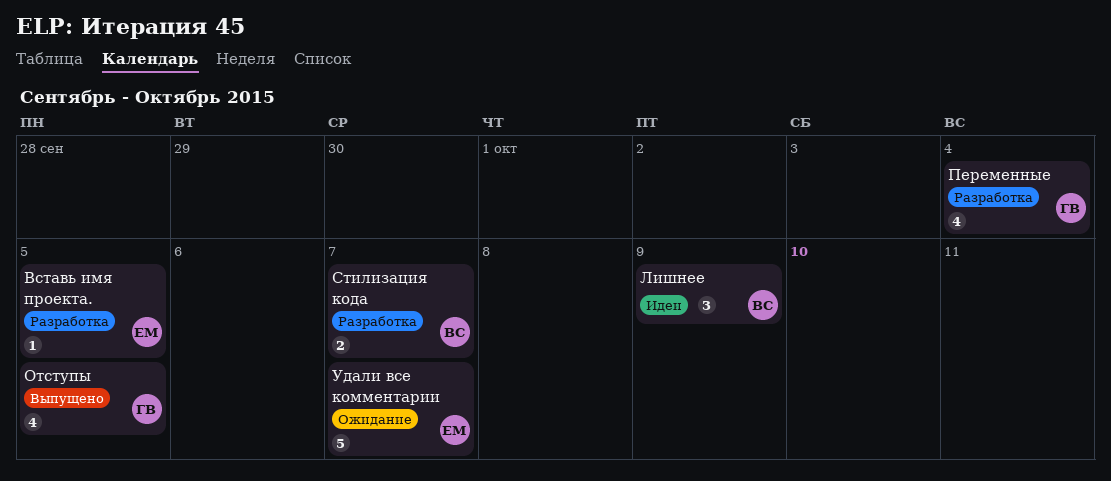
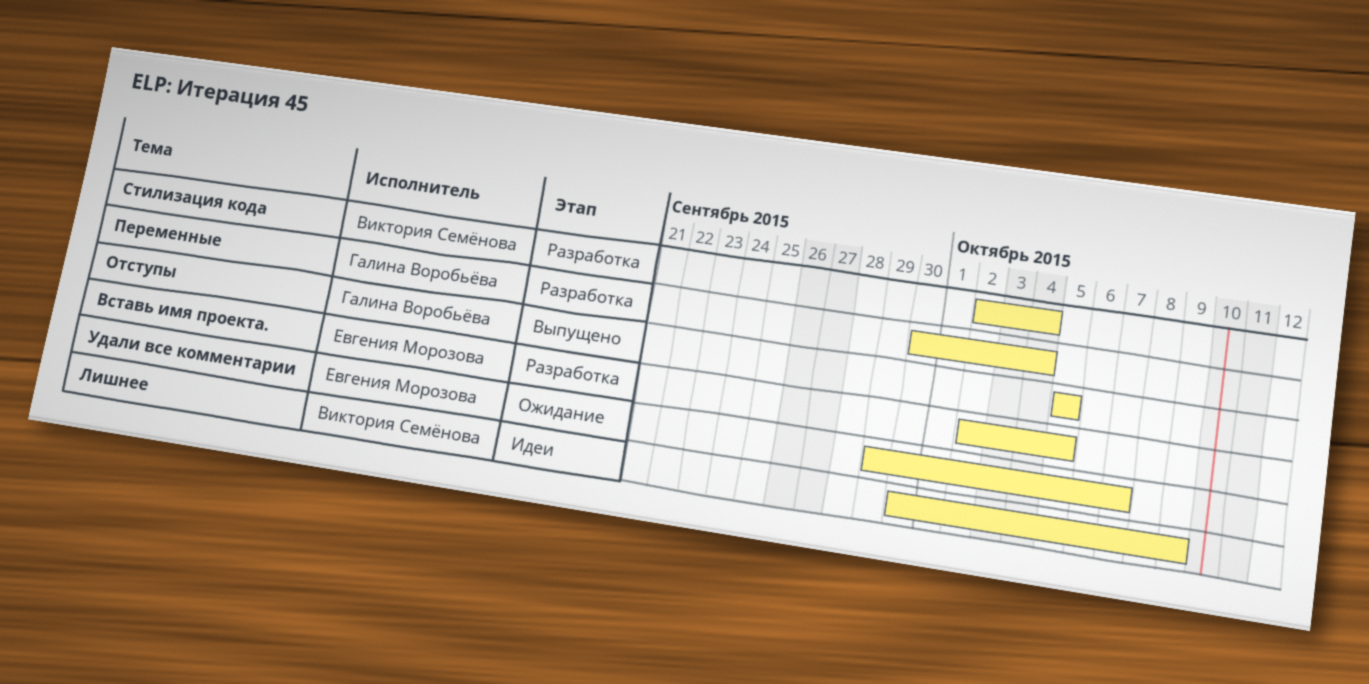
Стилизация кода, due: Oct 7 -> Oct 4

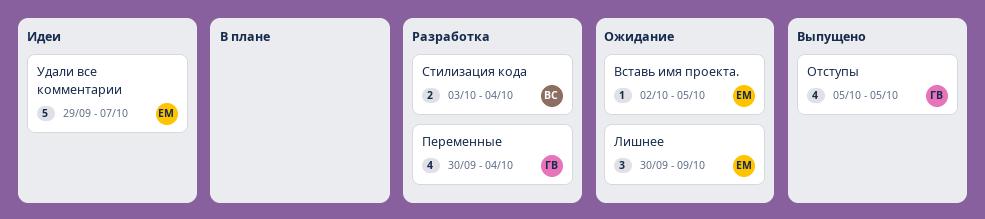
Вставь имя проекта., status: Разработка -> Ожидание
Лишнее, status: Идеи -> Ожидание
Лишнее, owner: Виктория Семёнова -> Евгения Морозова
Стилизация кода, start: Oct 2 -> Oct 3
Удали все комментарии, status: Ожидание -> Идеи

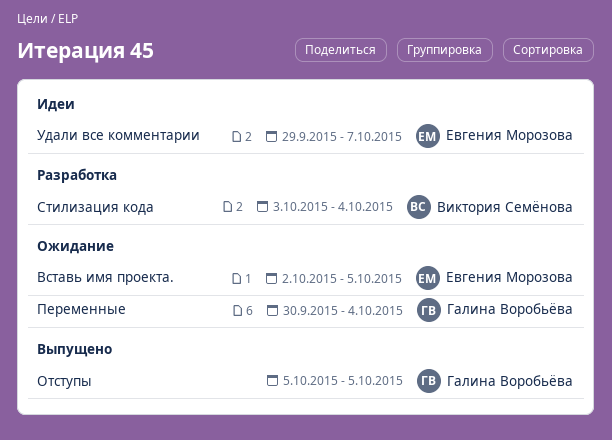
Лишнее: present -> none
Переменные, status: Разработка -> Ожидание

